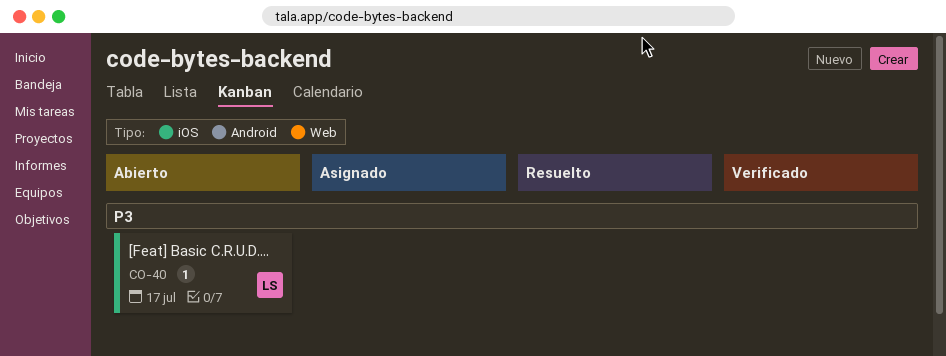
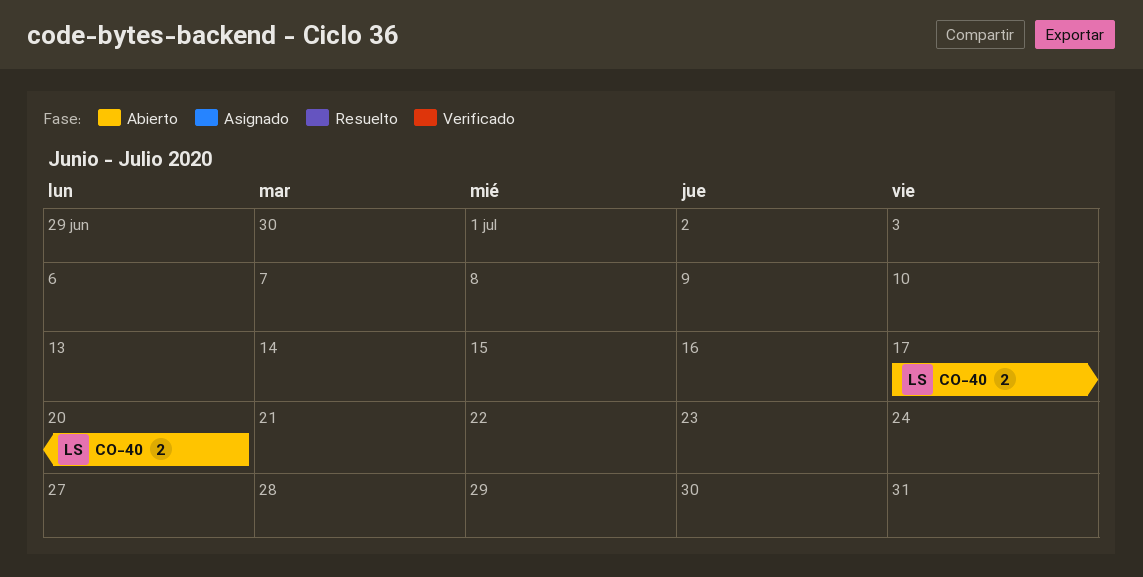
CO-40, estimate: 1 -> 2
CO-40, due: Jul 17 -> Jul 20

